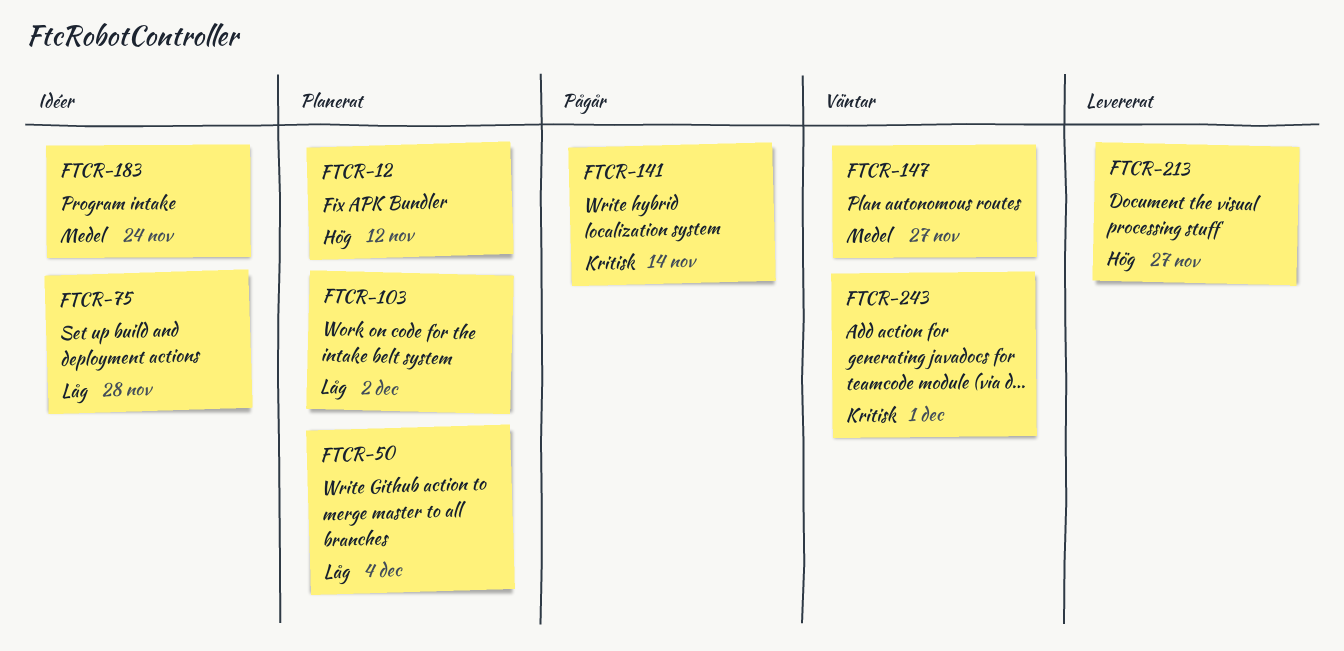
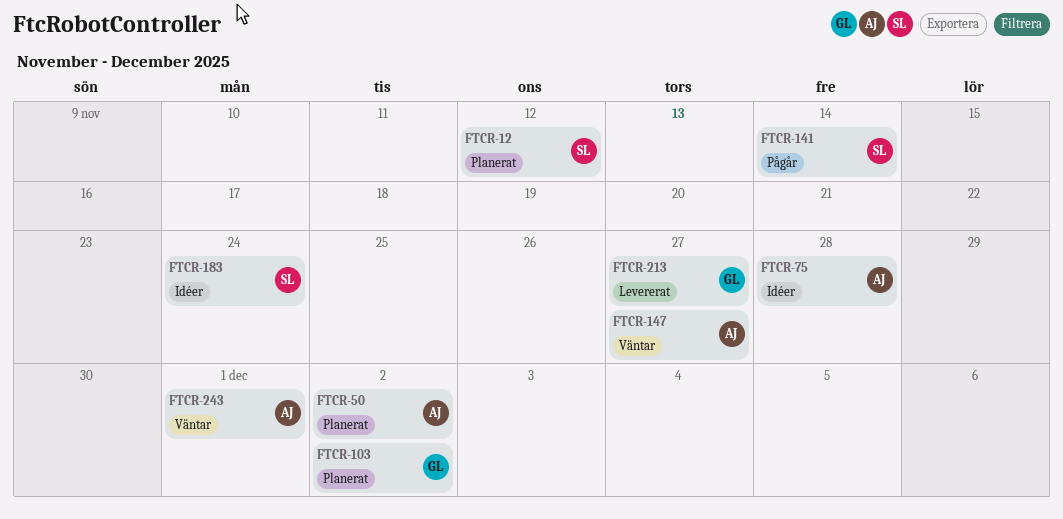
FTCR-50, due: Dec 4 -> Dec 2

